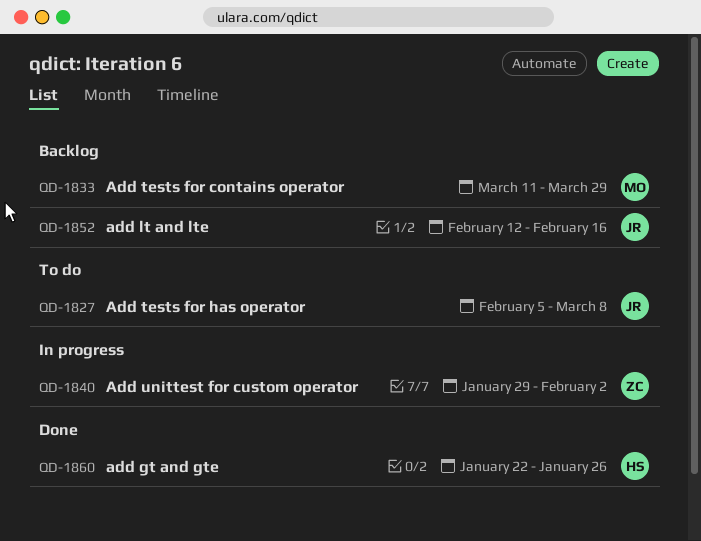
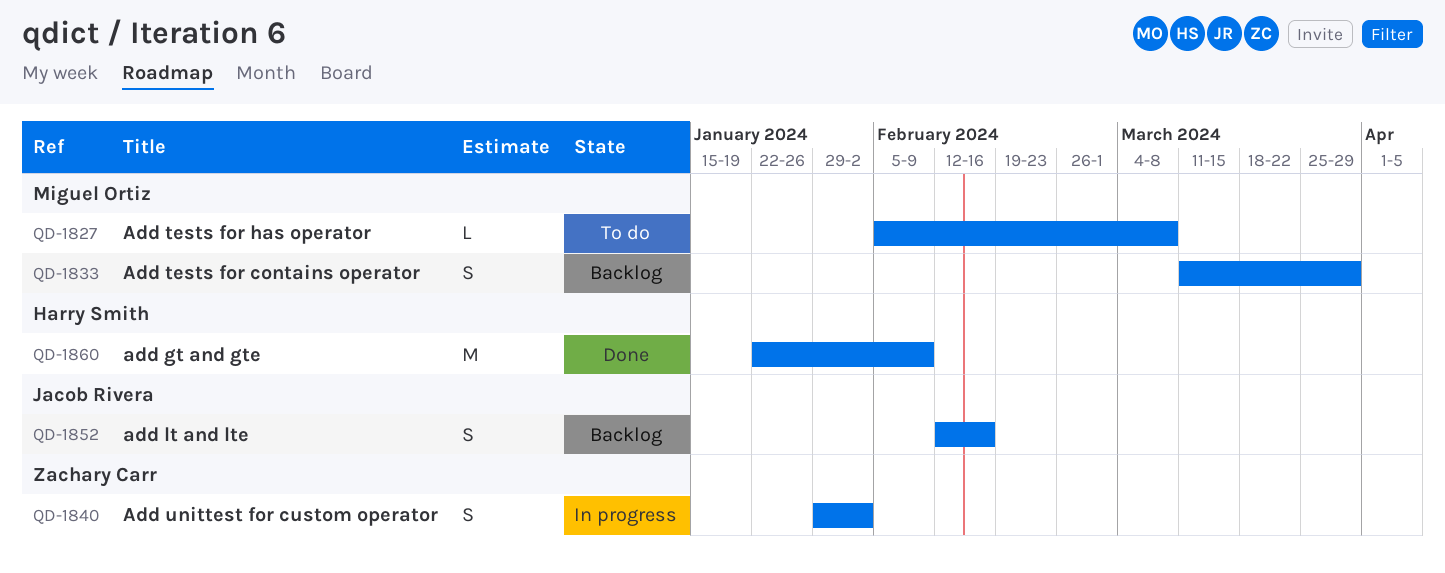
QD-1827, owner: Jacob Rivera -> Miguel Ortiz
QD-1860, due: Jan 26 -> Feb 9

